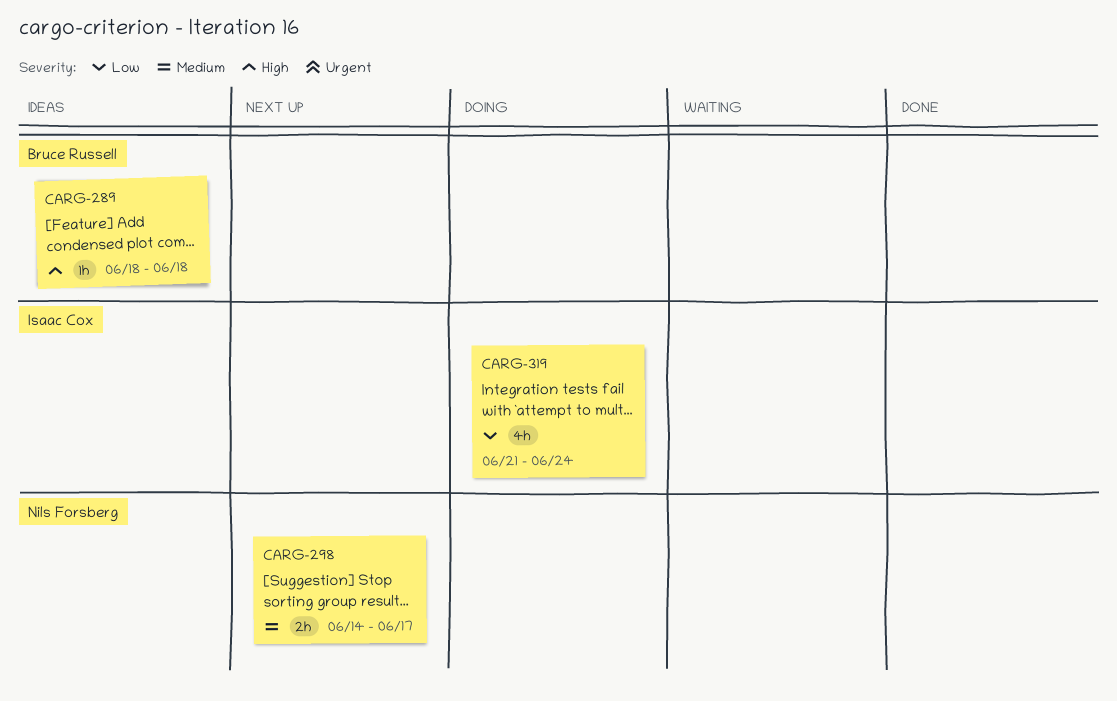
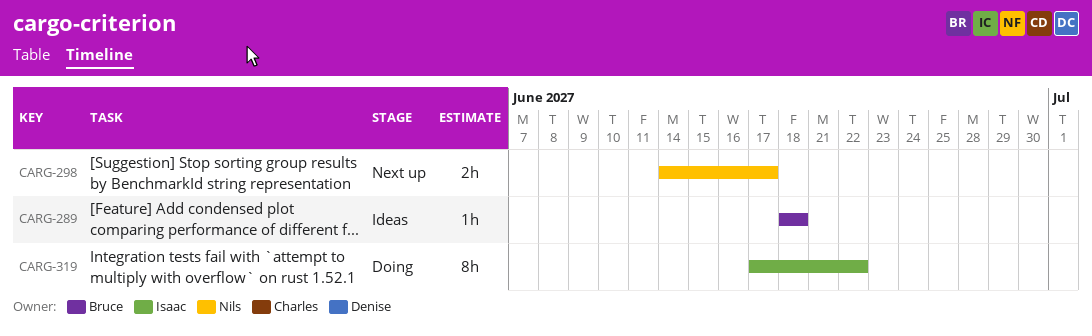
CARG-319, estimate: 4h -> 8h
CARG-319, start: Jun 21 -> Jun 17
CARG-319, due: Jun 24 -> Jun 22

